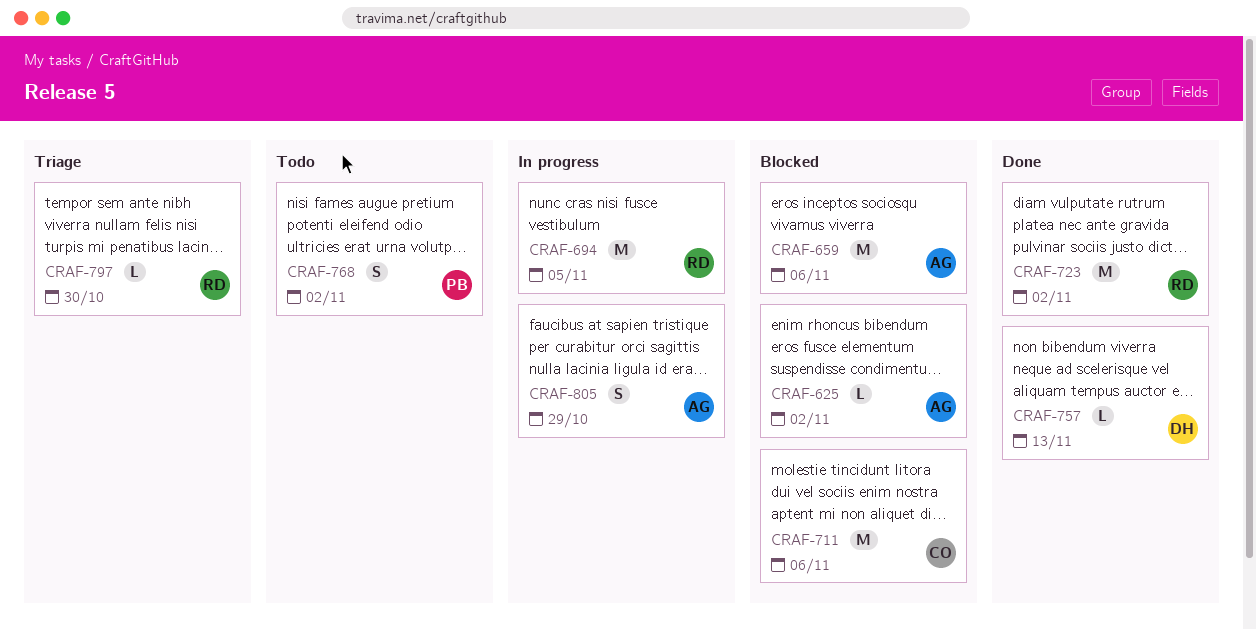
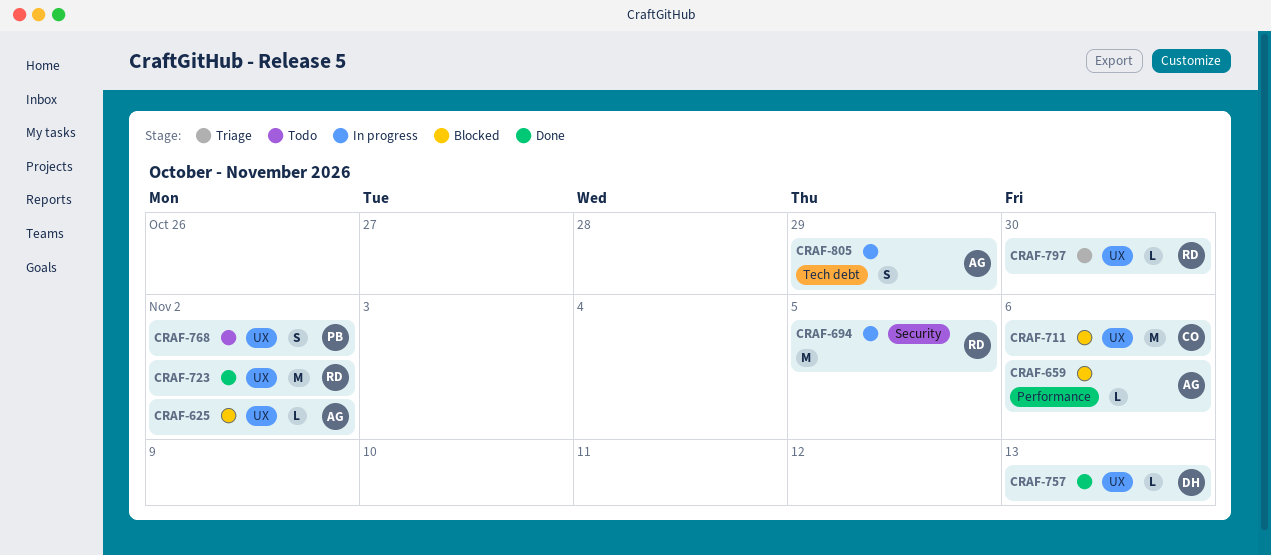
CRAF-659, estimate: M -> L

